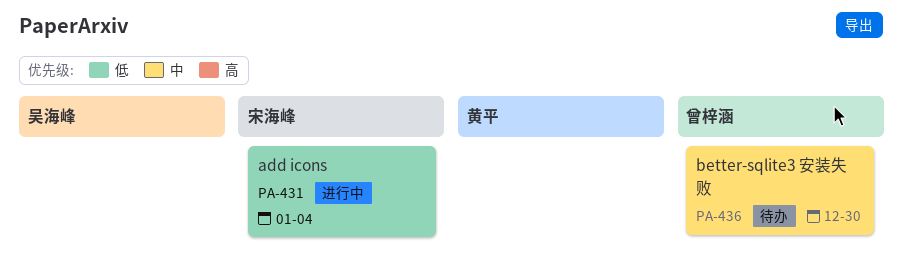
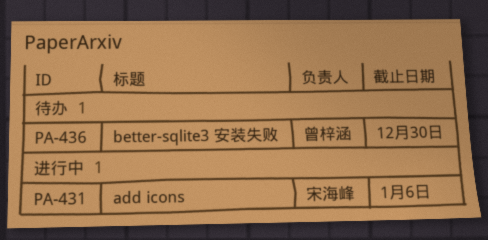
PA-431, due: Jan 4 -> Jan 6

